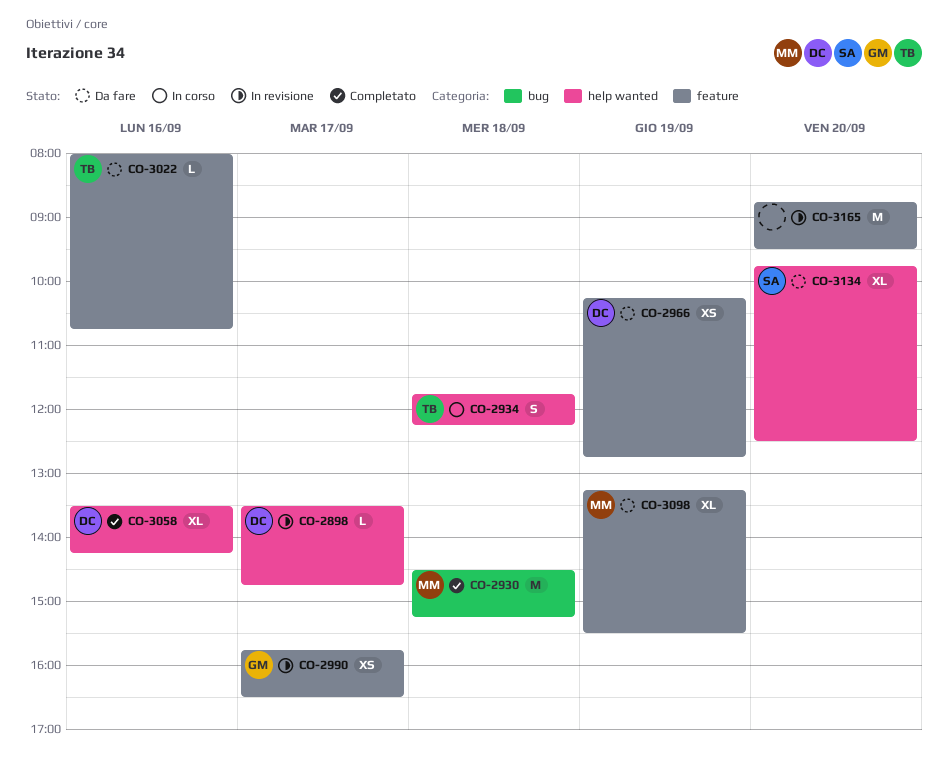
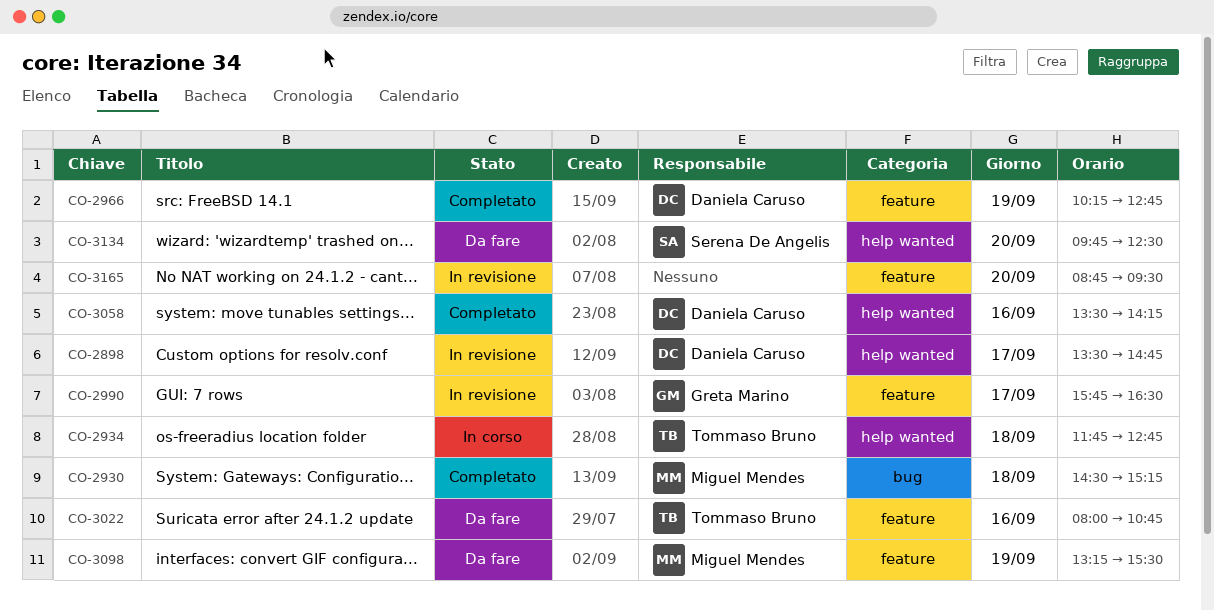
CO-2934, ends: 12:15 -> 12:45
CO-2966, status: Da fare -> Completato

